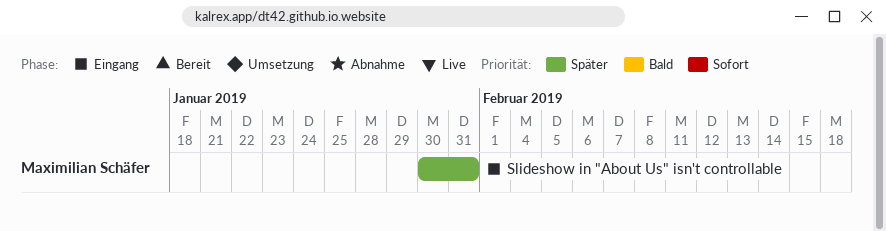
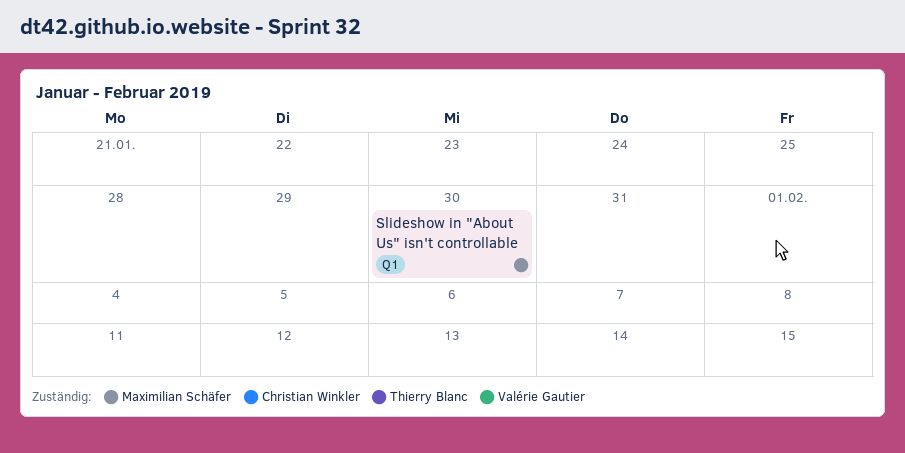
Slideshow in "About Us" isn't controllable, due: Jan 31 -> Jan 30

